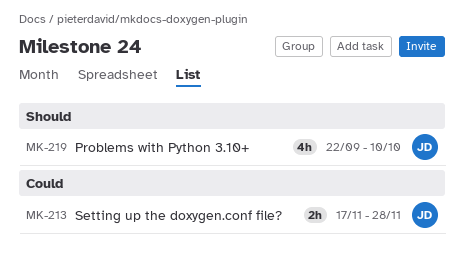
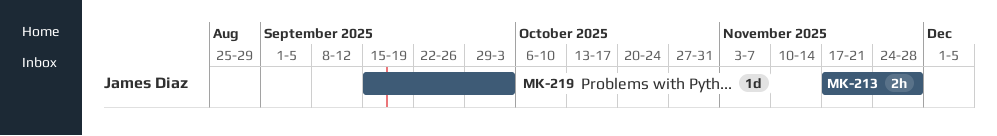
MK-219, estimate: 4h -> 1d
MK-219, start: Sep 22 -> Sep 15
MK-219, due: Oct 10 -> Oct 3

